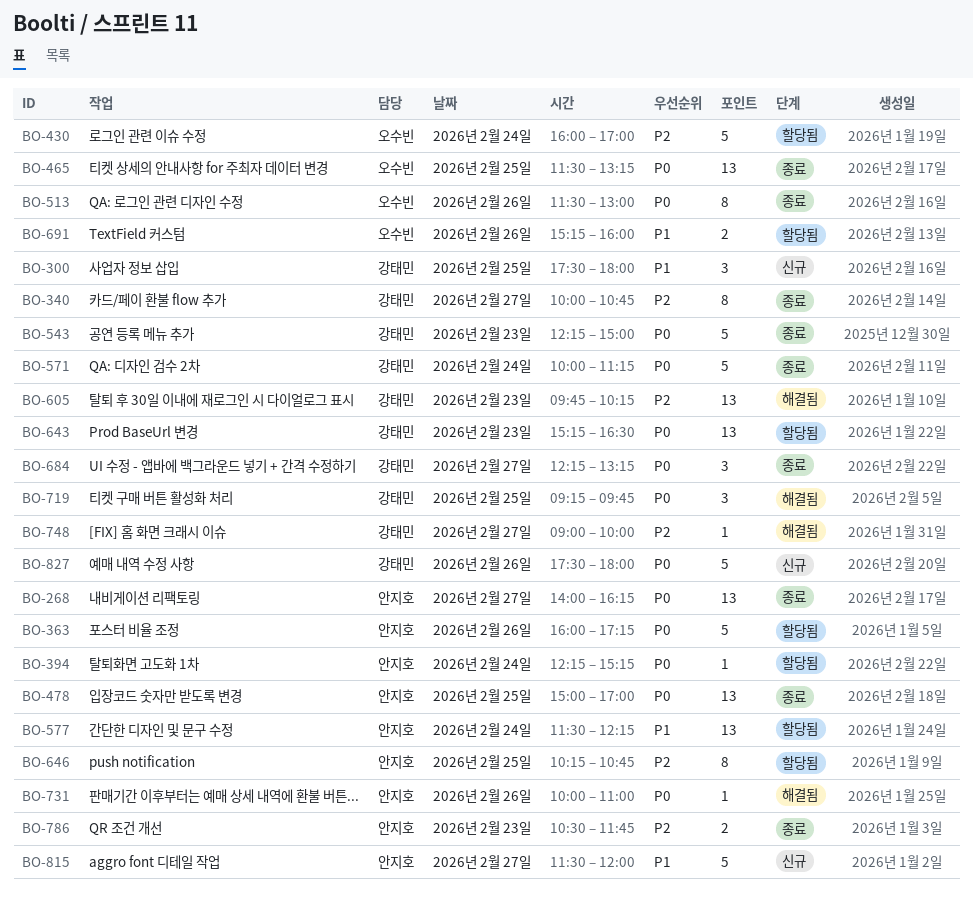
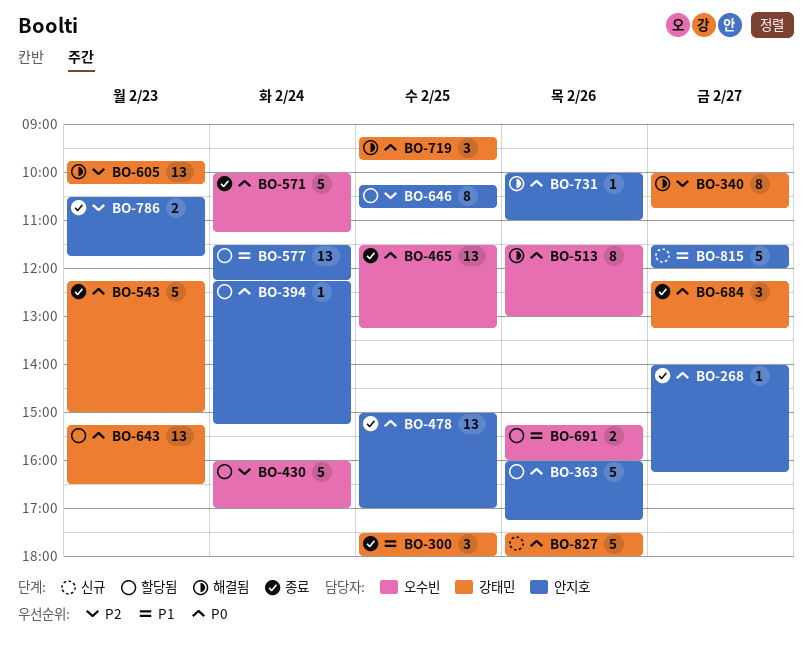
BO-268, estimate: 13 -> 1
BO-300, status: 신규 -> 종료
BO-340, status: 종료 -> 해결됨
BO-513, status: 종료 -> 해결됨
BO-571, owner: 강태민 -> 오수빈
BO-748: present -> none

